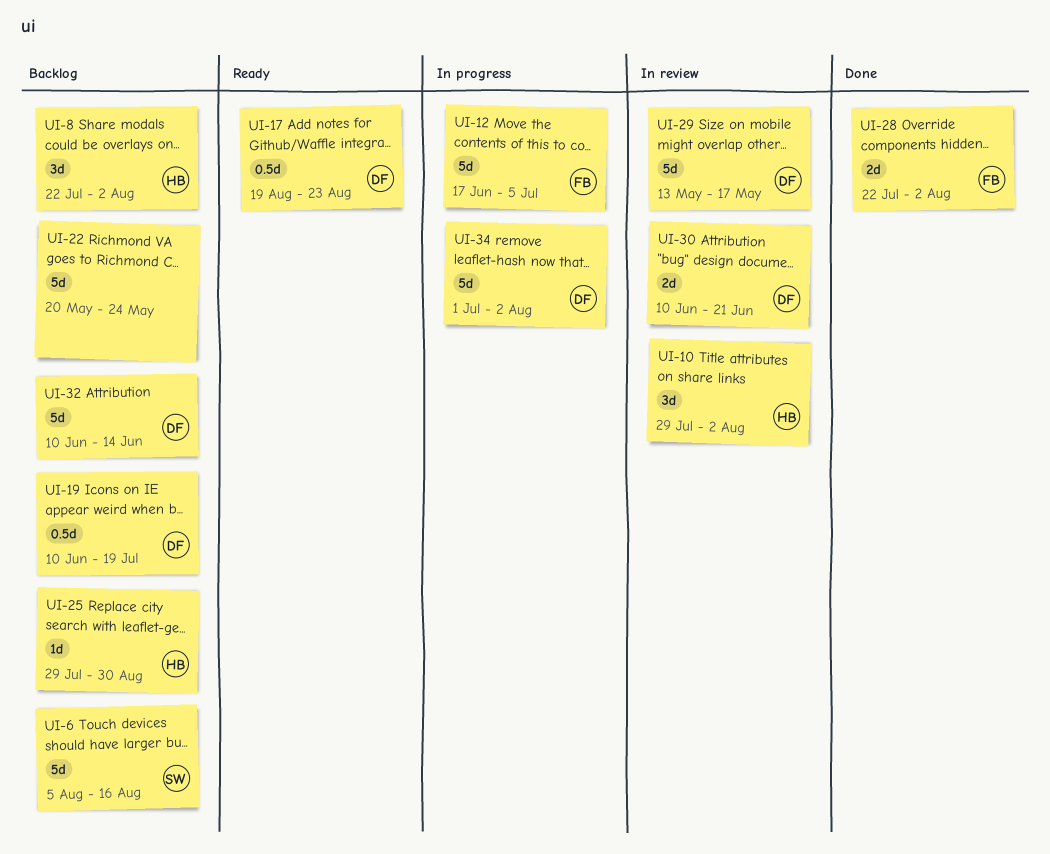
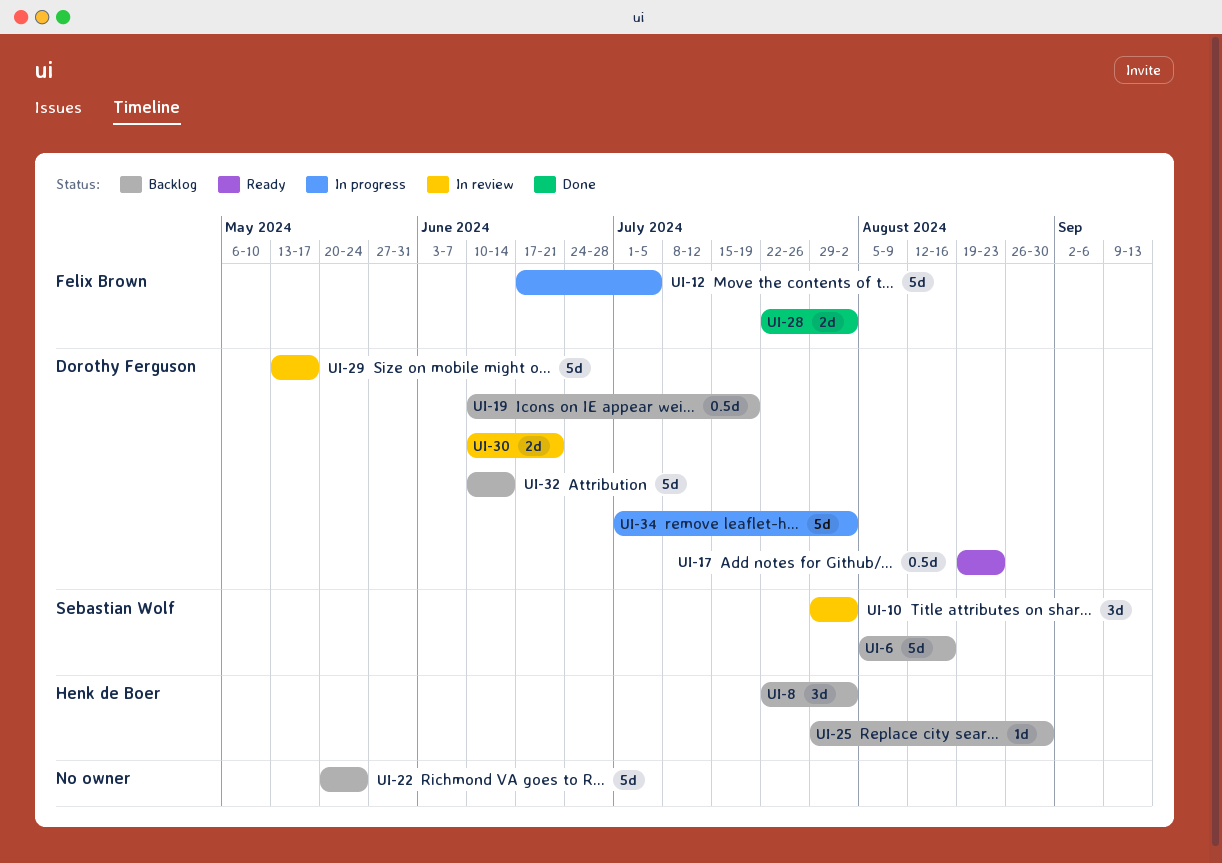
UI-10, owner: Henk de Boer -> Sebastian Wolf

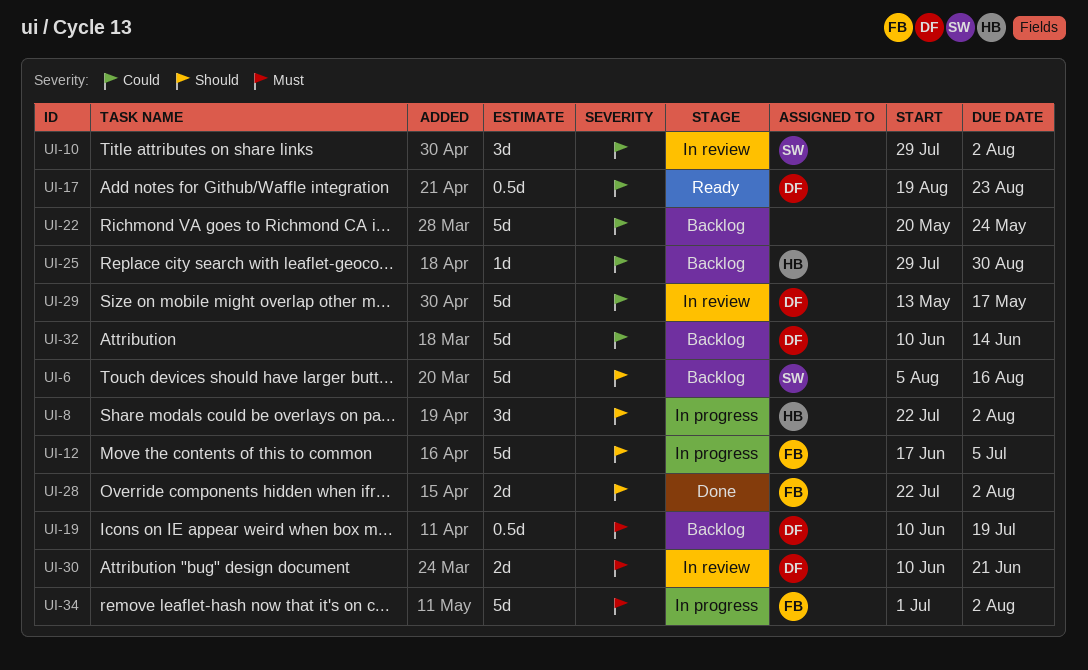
UI-8, status: Backlog -> In progress
UI-34, owner: Dorothy Ferguson -> Felix Brown

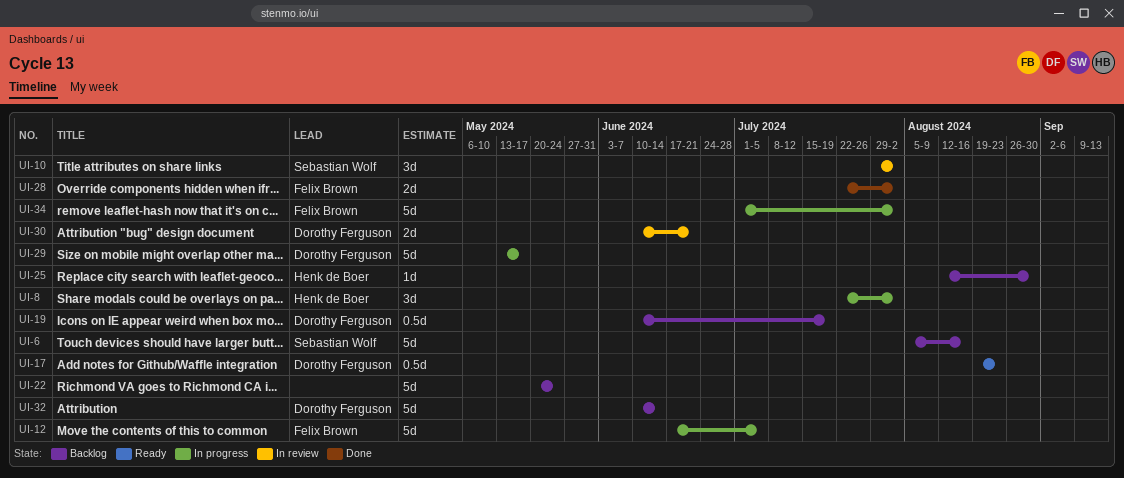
UI-25, start: Jul 29 -> Aug 12
UI-29, status: In review -> In progress

